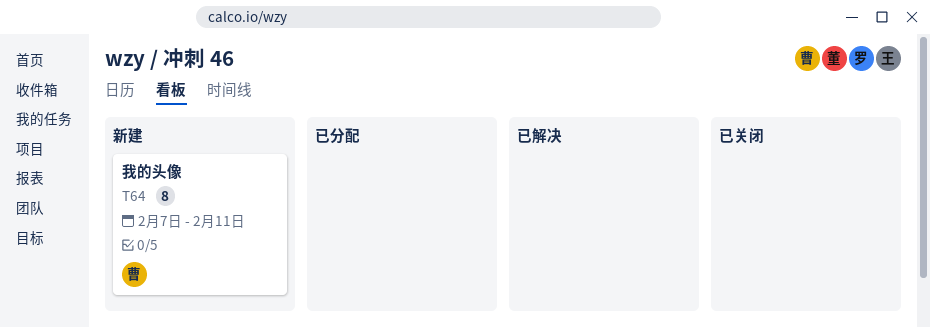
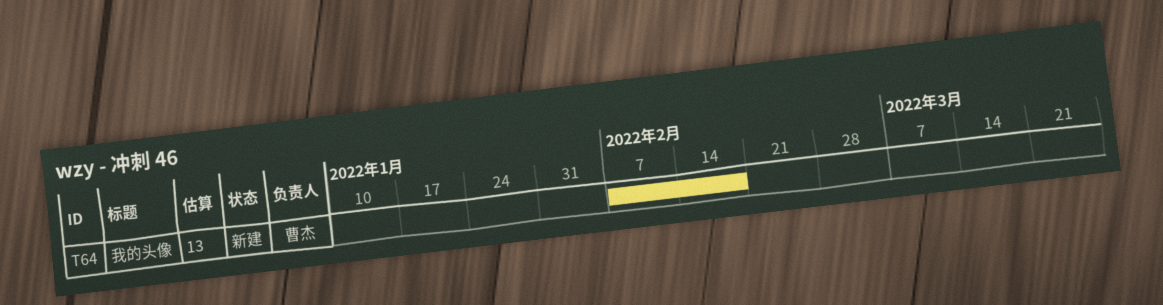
T64, estimate: 8 -> 13
T64, due: Feb 11 -> Feb 18

